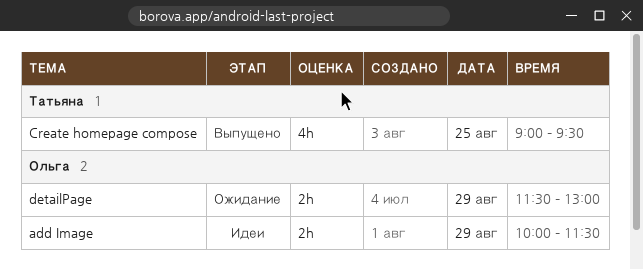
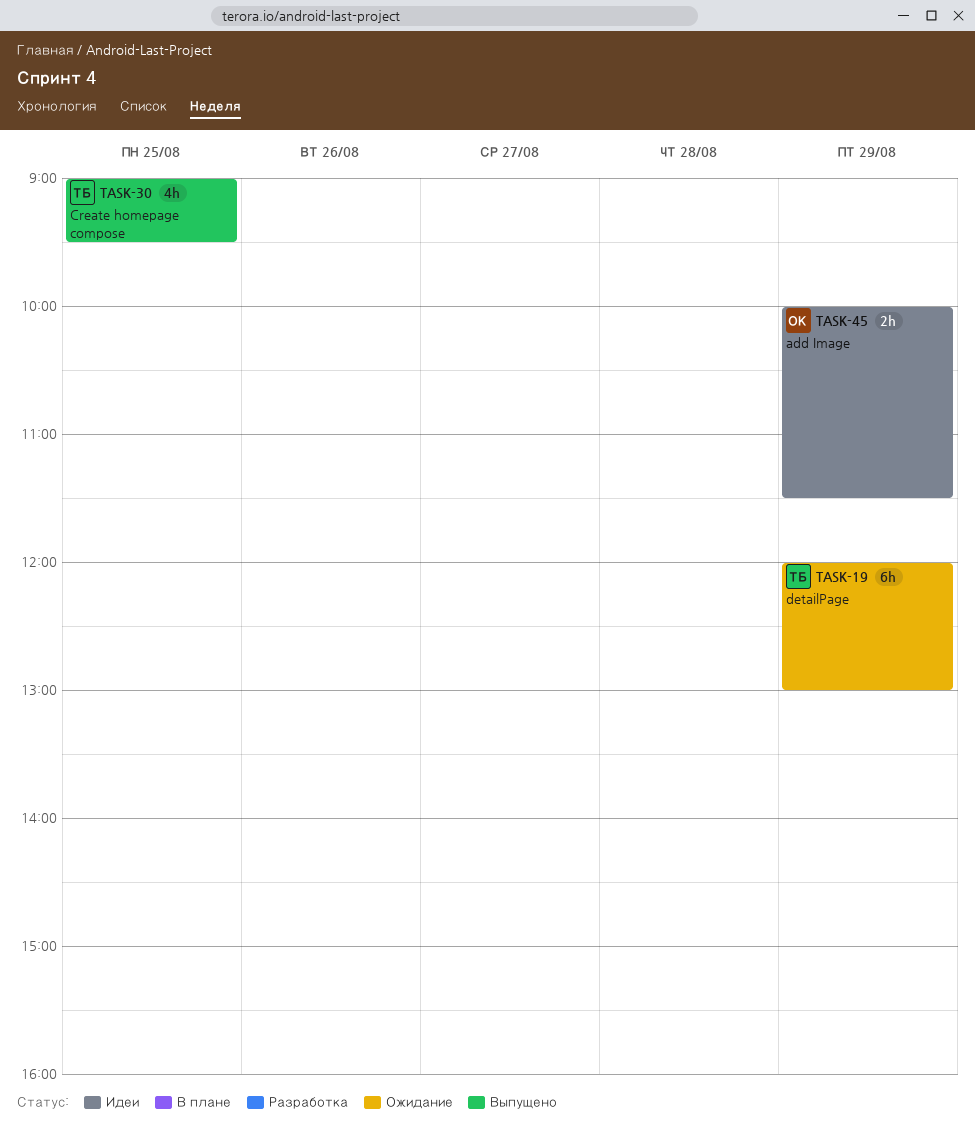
detailPage, owner: Ольга -> Татьяна
detailPage, estimate: 2h -> 6h
detailPage, begins: 11:30 -> 12:00

